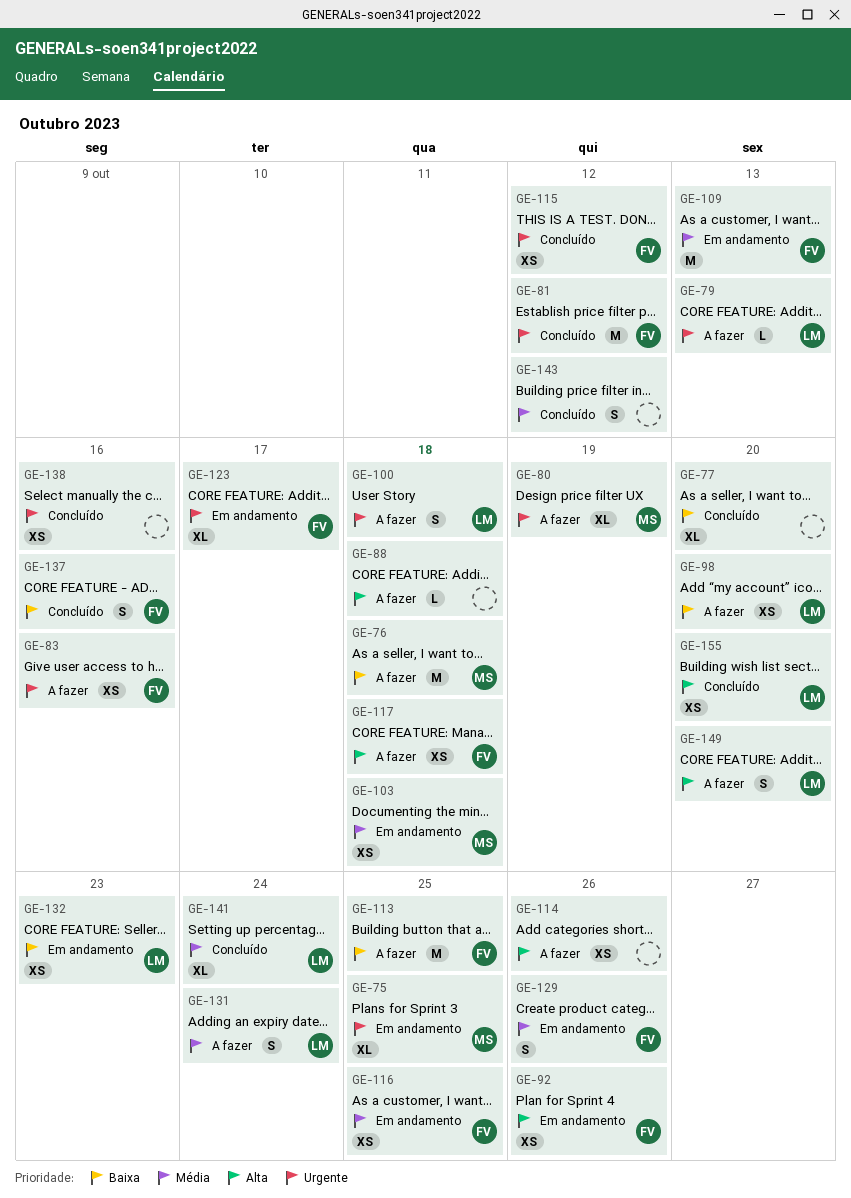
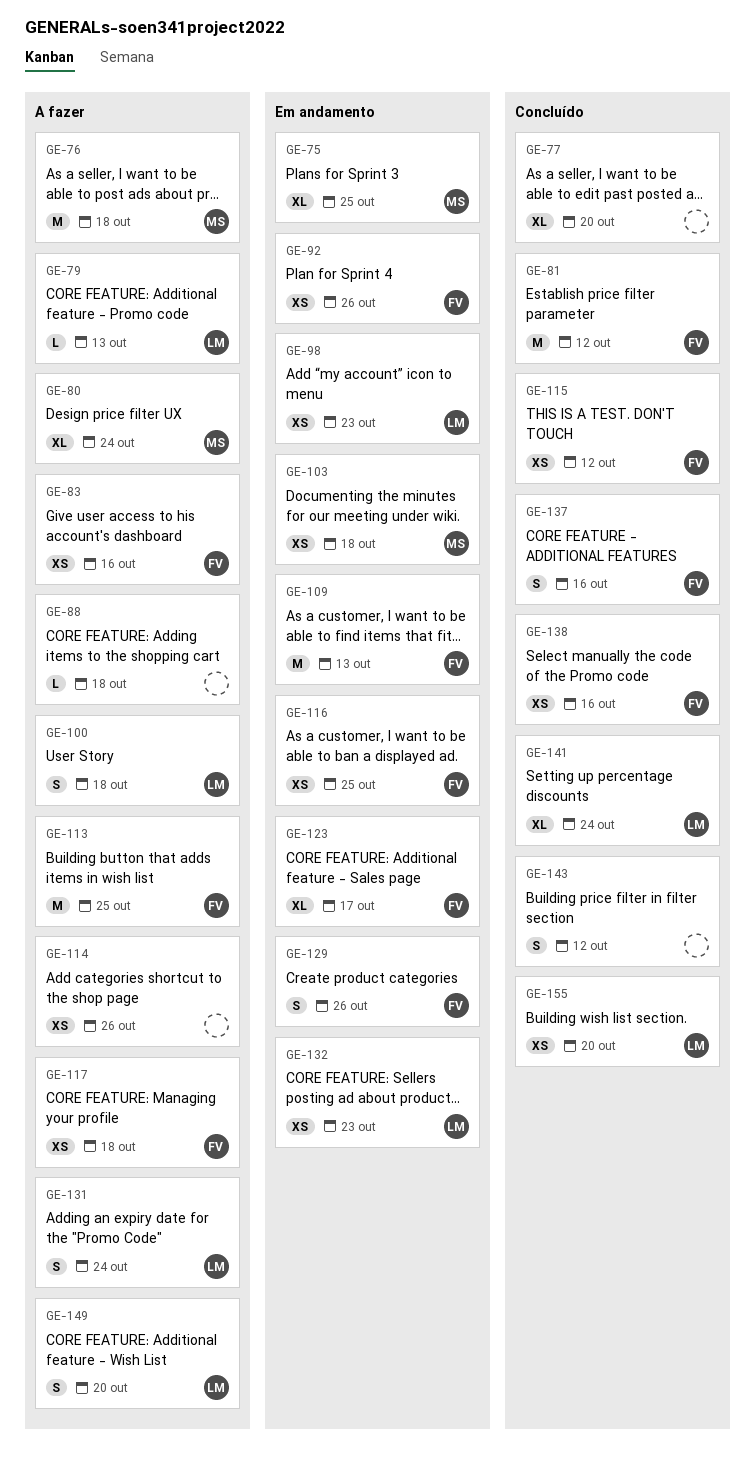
GE-80, due: Oct 19 -> Oct 24
GE-98, status: A fazer -> Em andamento
GE-98, due: Oct 20 -> Oct 23
GE-138, owner: none -> FV

